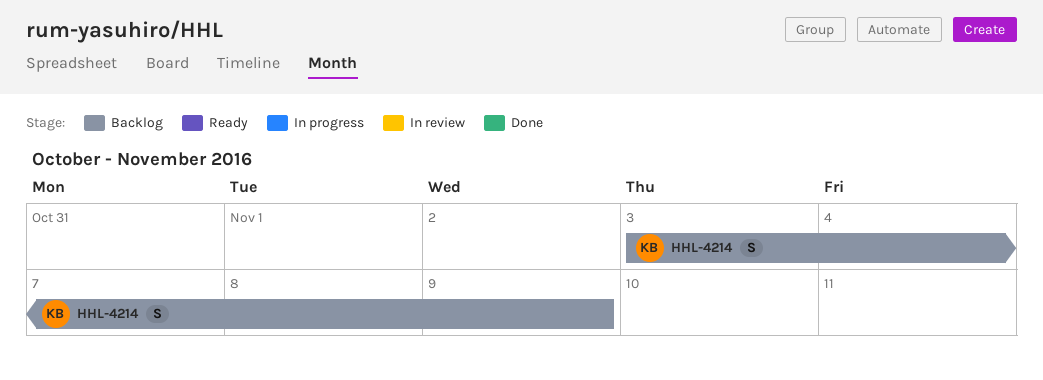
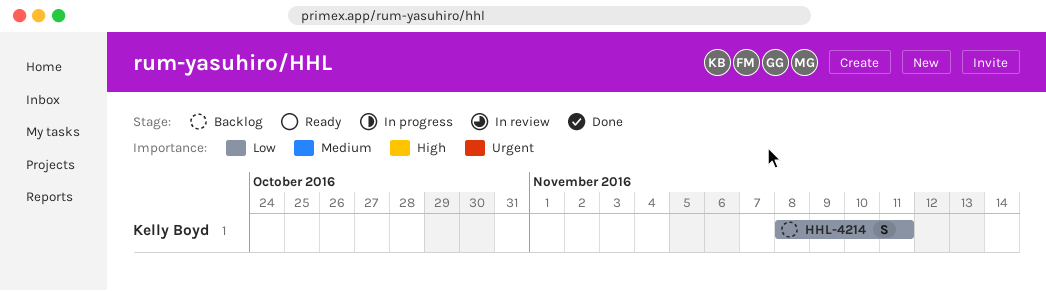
HHL-4214, start: Nov 3 -> Nov 8
HHL-4214, due: Nov 9 -> Nov 11

